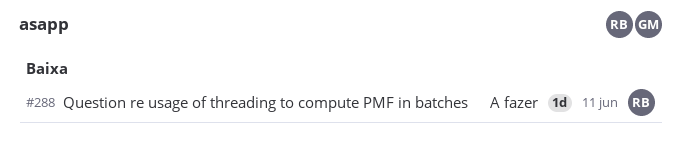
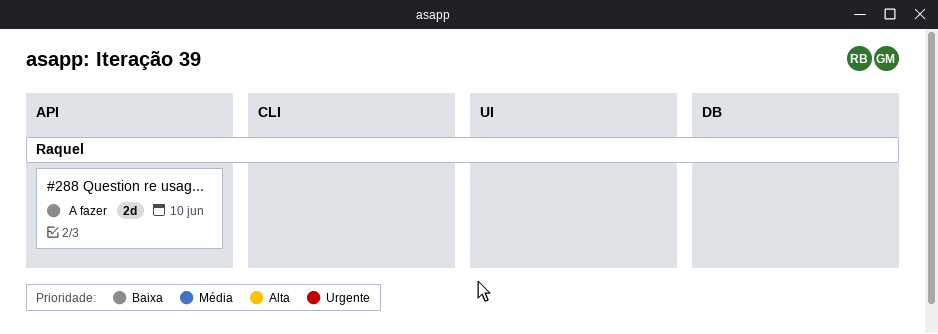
#288, estimate: 1d -> 2d
#288, due: Jun 11 -> Jun 10

